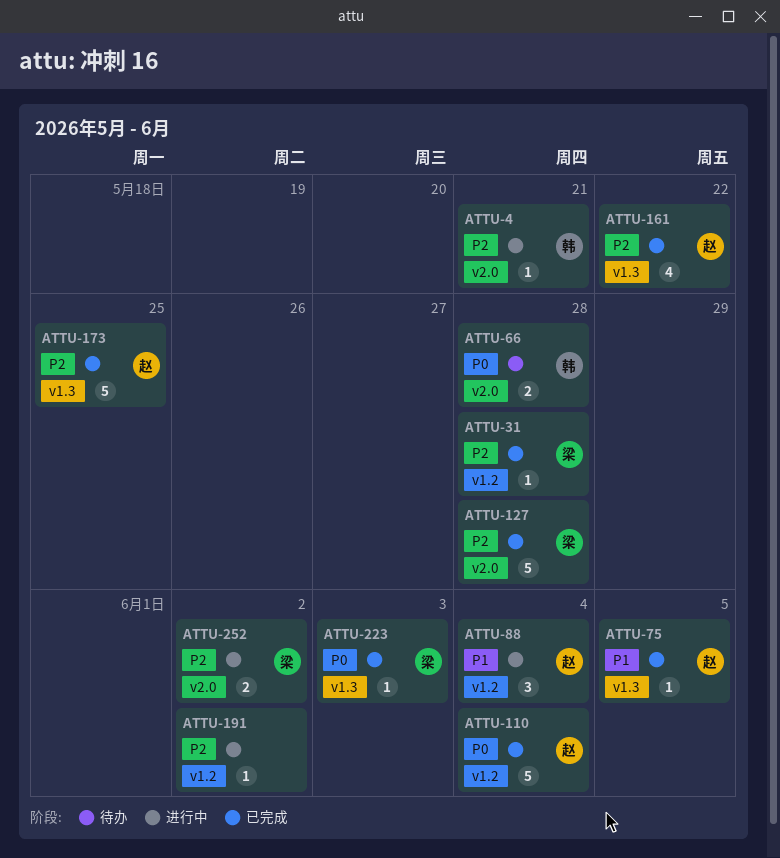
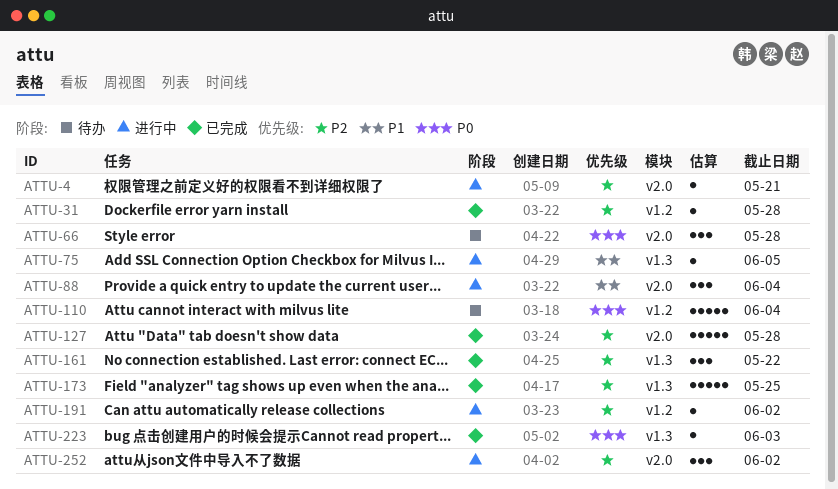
ATTU-66, estimate: 2 -> 3
ATTU-75, status: 已完成 -> 进行中
ATTU-88, label: v1.2 -> v2.0
ATTU-110, status: 已完成 -> 待办
ATTU-161, estimate: 4 -> 3
ATTU-252, estimate: 2 -> 3

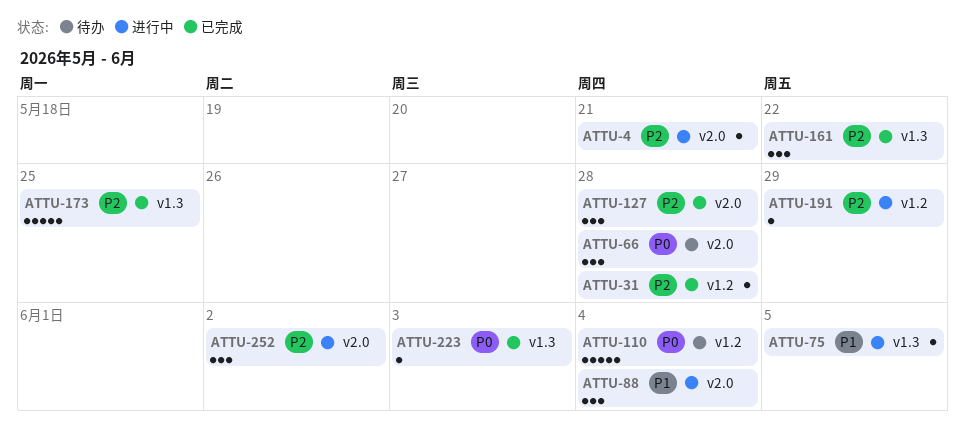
ATTU-127, estimate: 5 -> 3
ATTU-191, due: Jun 2 -> May 29

